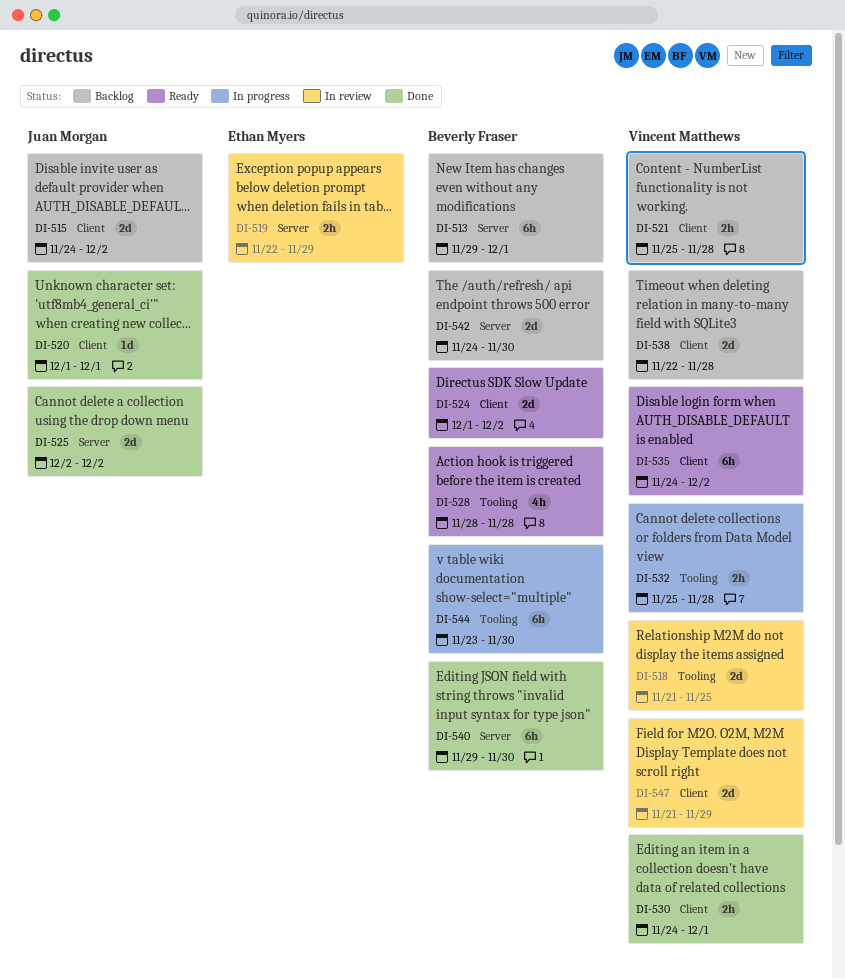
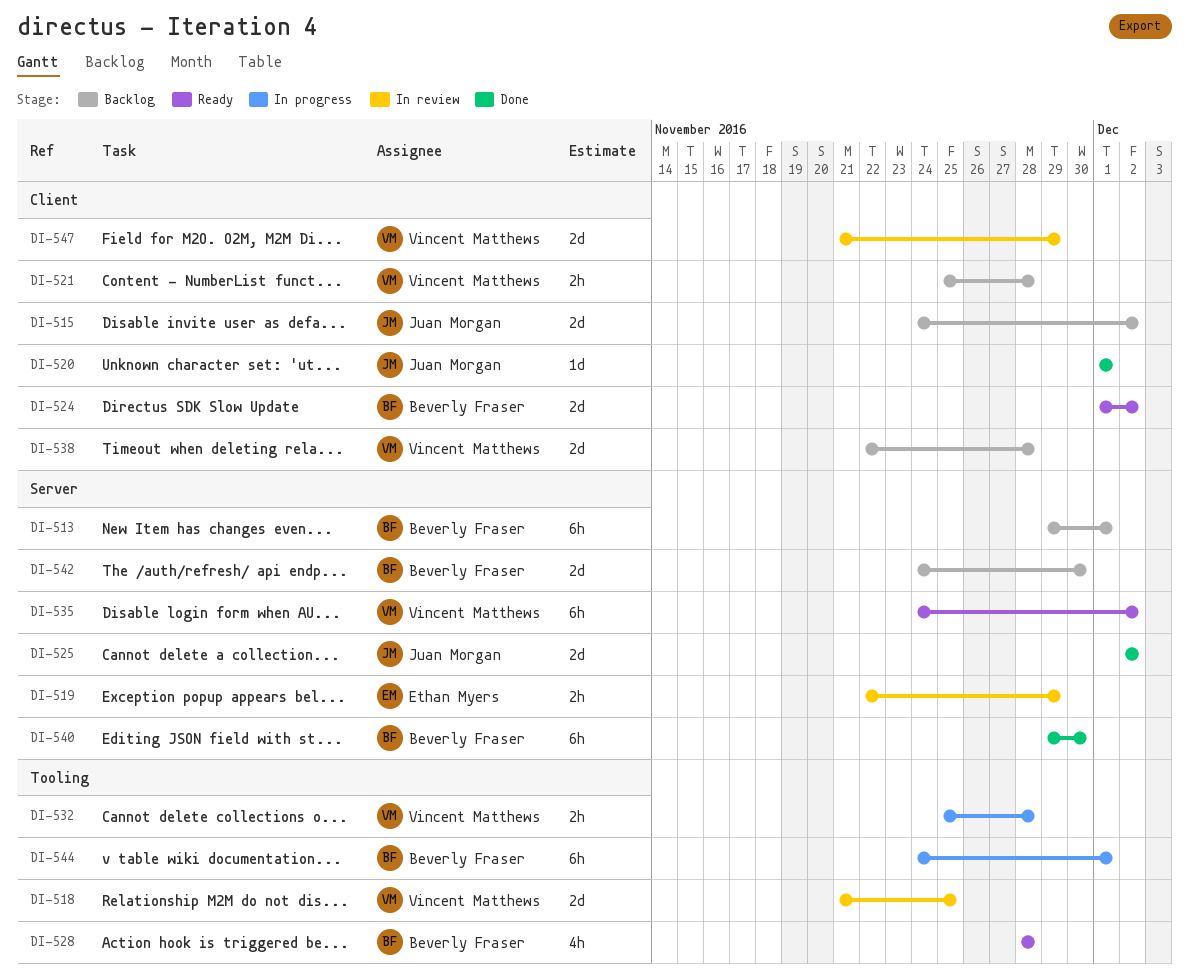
DI-530: present -> none
DI-535, label: Client -> Server
DI-544, start: Nov 23 -> Nov 24
DI-544, due: Nov 30 -> Dec 1

